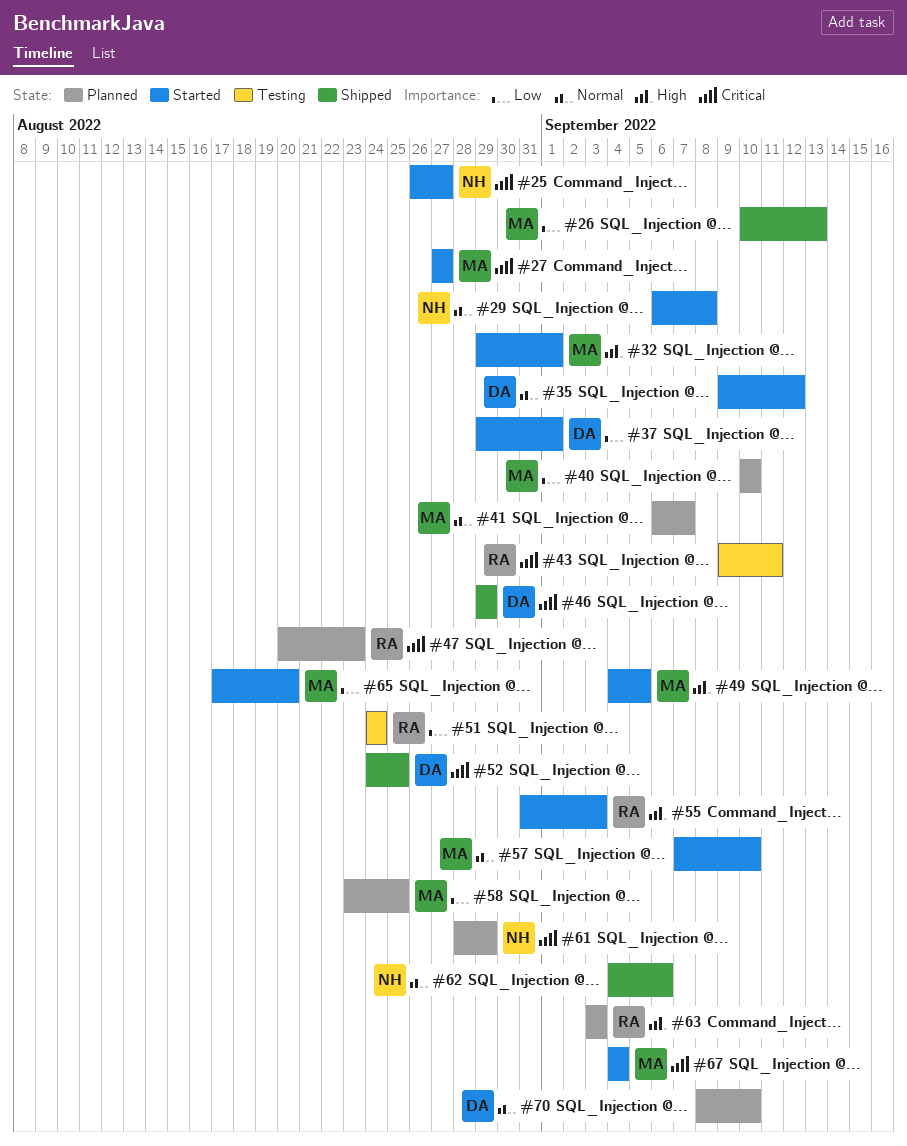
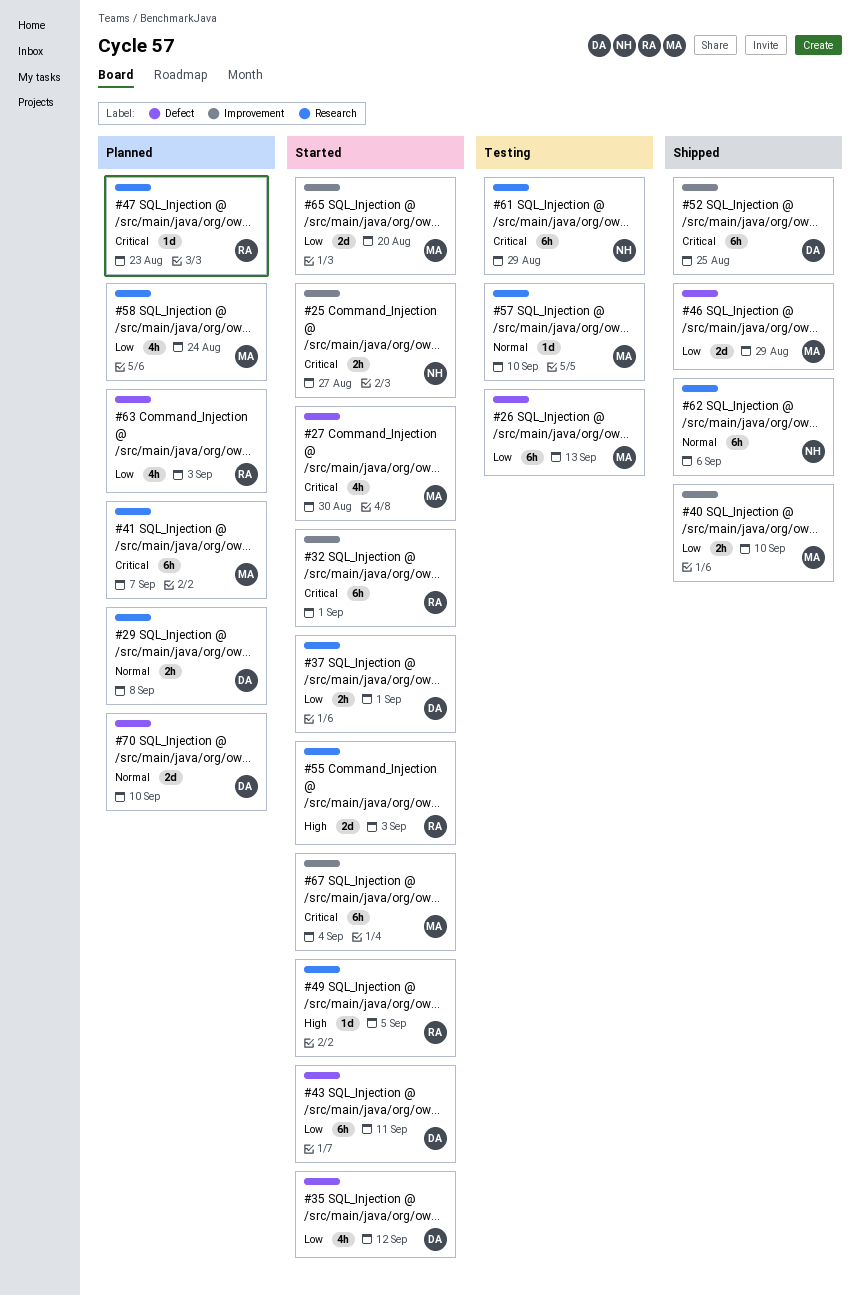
#26, status: Shipped -> Testing
#27, due: Aug 27 -> Aug 30
#29, status: Started -> Planned
#29, owner: NH -> DA
#32, owner: MA -> RA
#32, priority: High -> Critical
#35, priority: Normal -> Low
#40, status: Planned -> Shipped
#41, priority: Normal -> Critical
#43, status: Testing -> Started
#43, owner: RA -> DA
#43, priority: Critical -> Low
#46, owner: DA -> MA
#46, priority: Critical -> Low
#49, owner: MA -> RA
#51: present -> none
#57, status: Started -> Testing
#58, due: Aug 25 -> Aug 24
#61, status: Planned -> Testing
#63, priority: High -> Low

